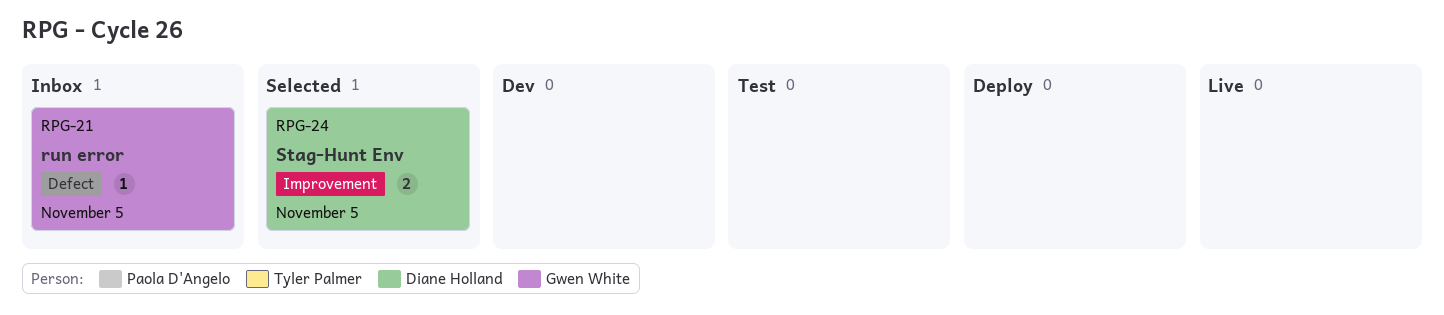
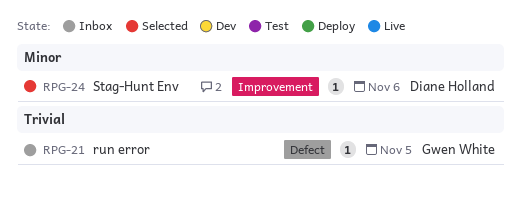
RPG-24, estimate: 2 -> 1
RPG-24, due: Nov 5 -> Nov 6

